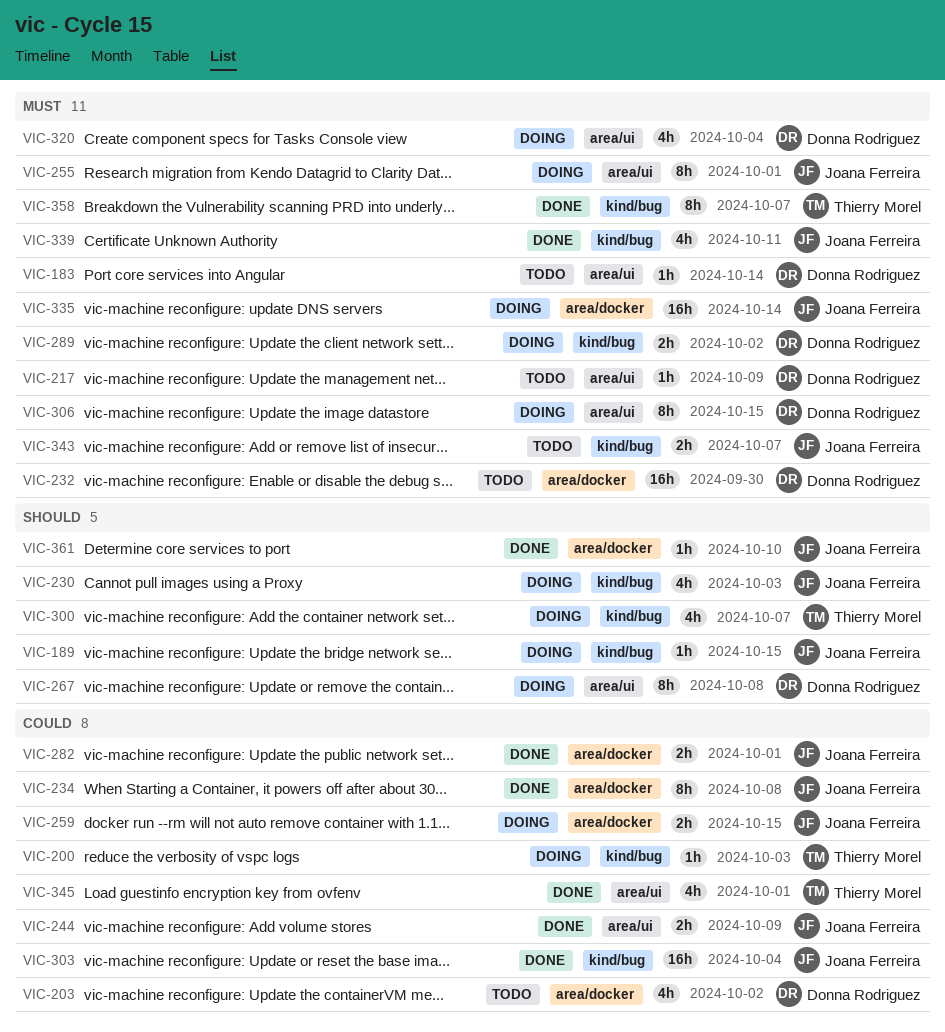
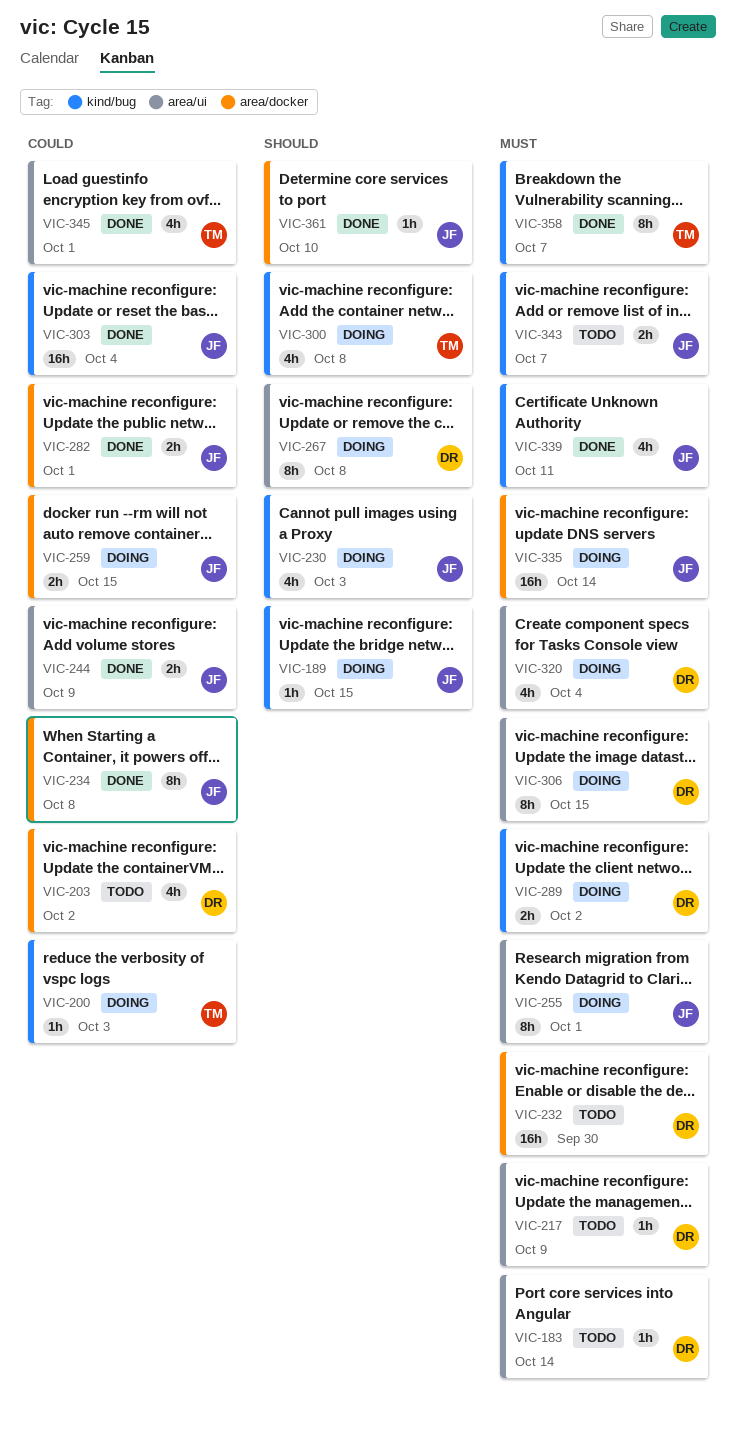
VIC-300, due: Oct 7 -> Oct 8

